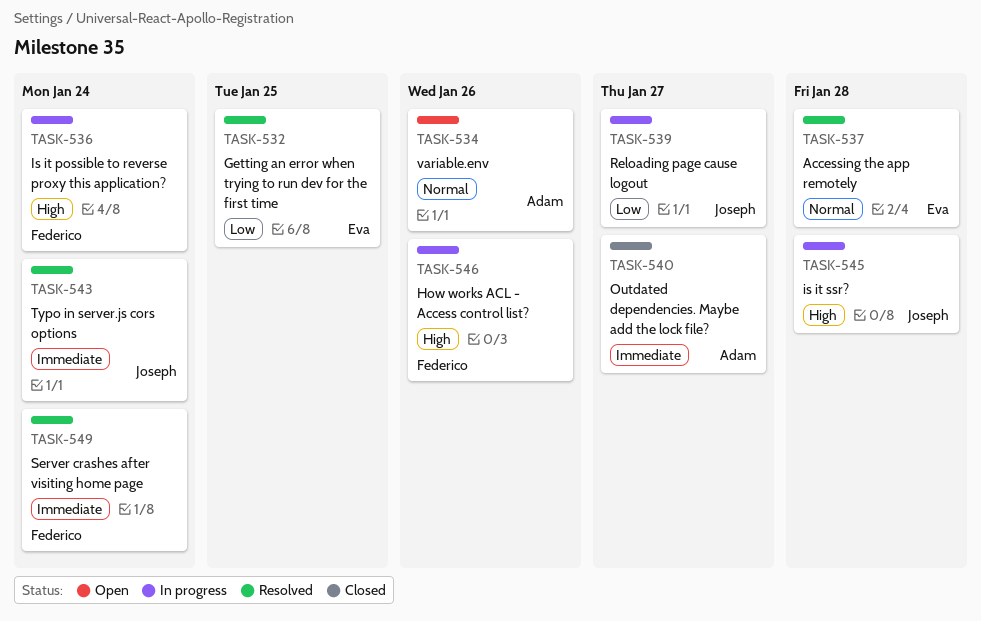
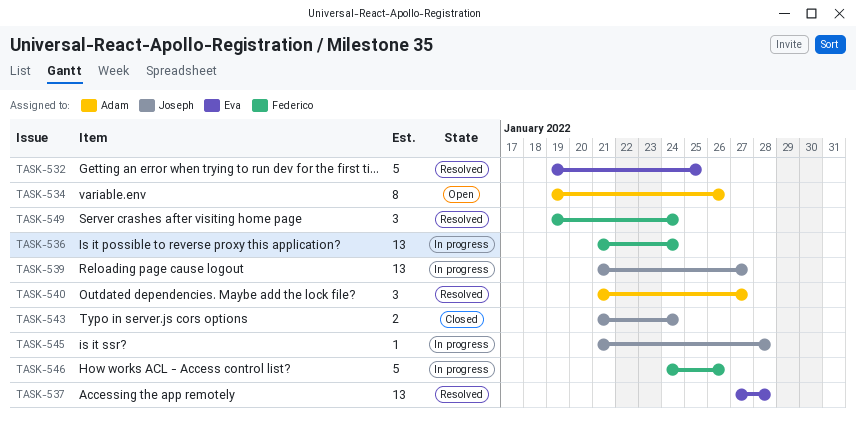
TASK-540, status: Closed -> Resolved
TASK-543, status: Resolved -> Closed

